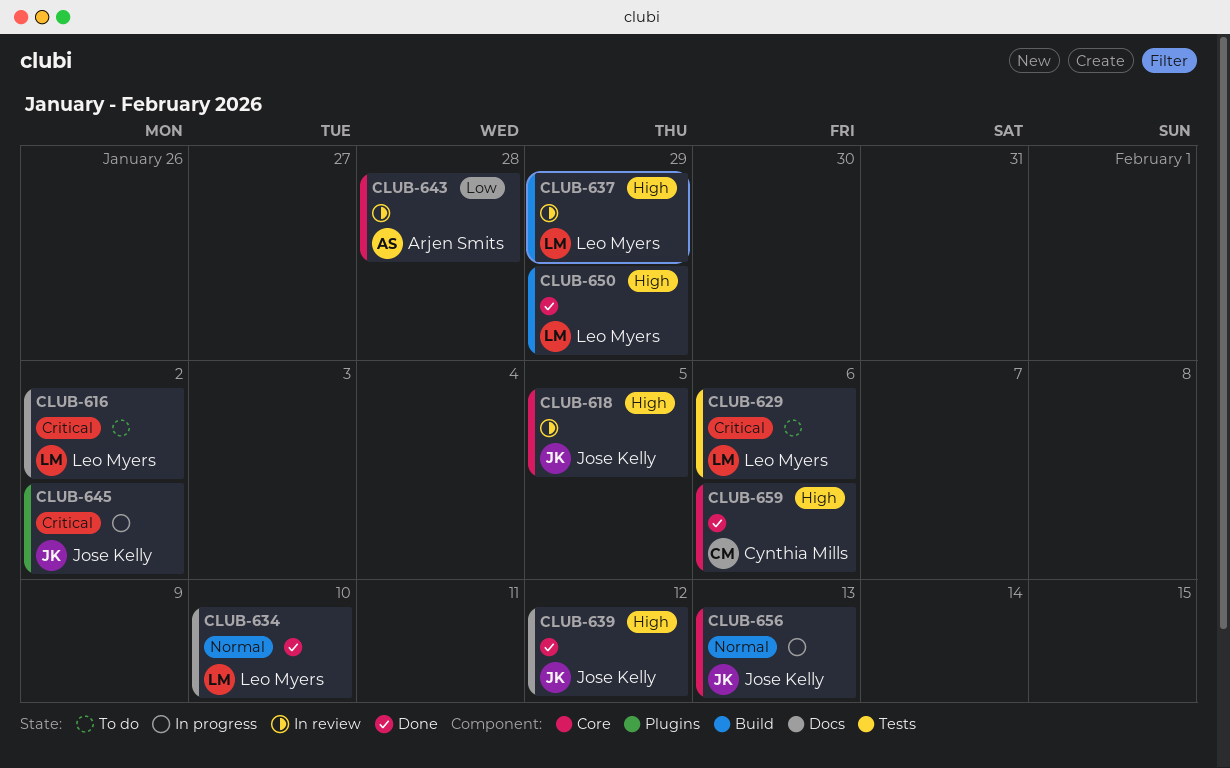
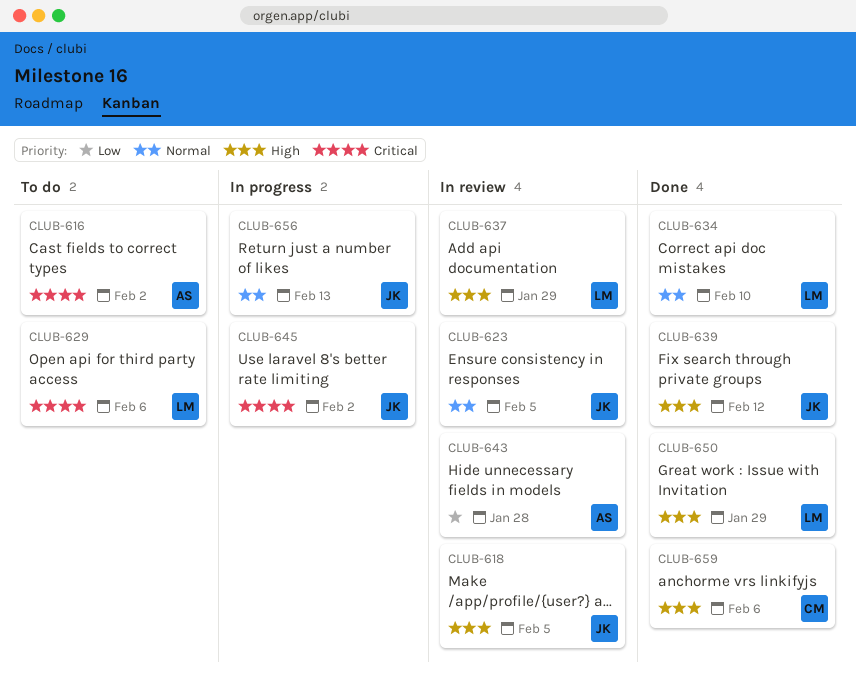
CLUB-616, owner: Leo Myers -> Arjen Smits
CLUB-623: none -> present

